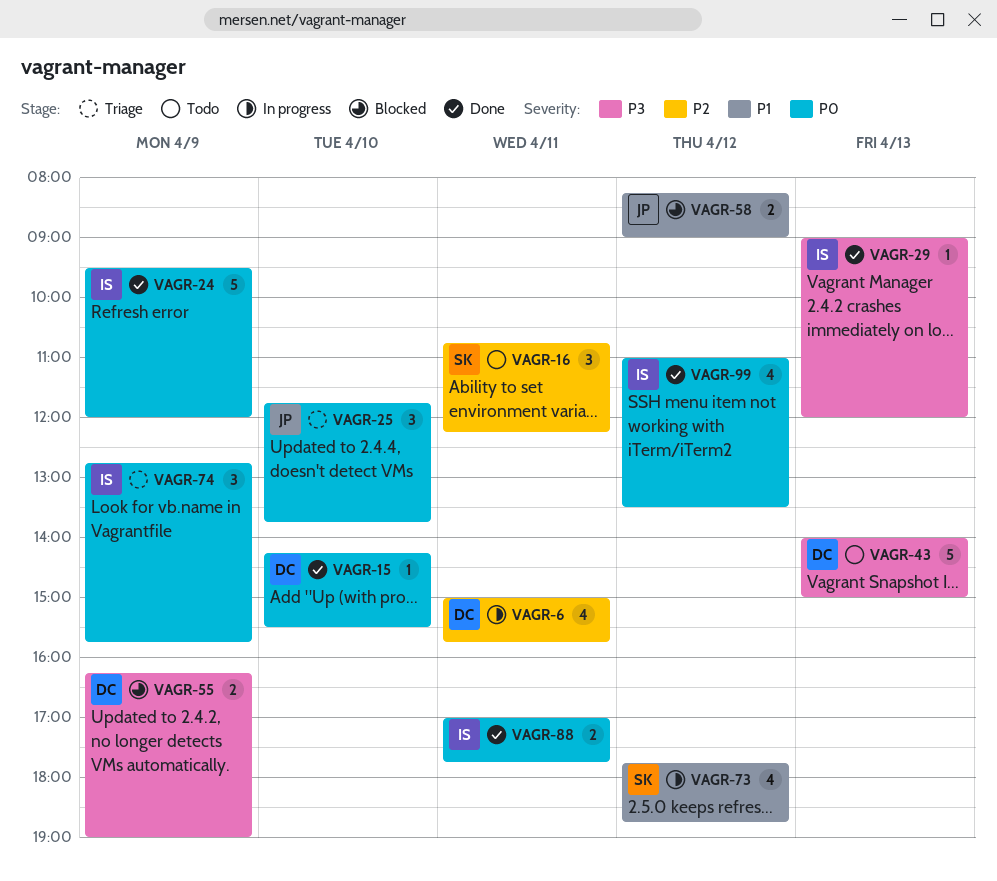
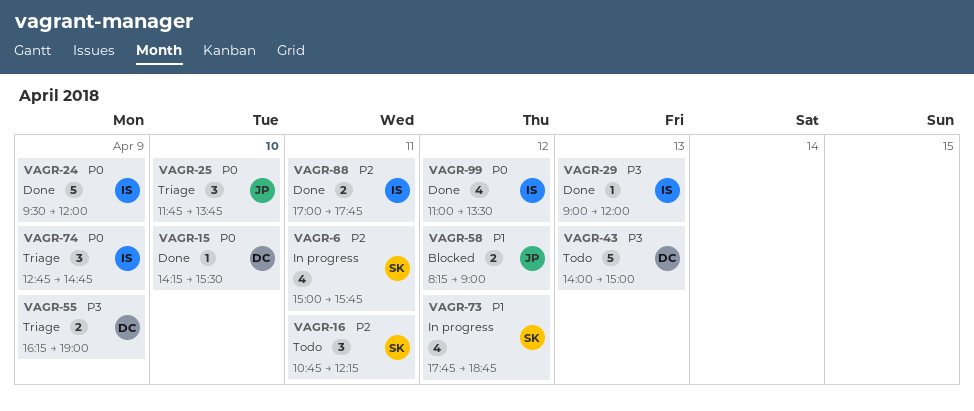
VAGR-6, owner: DC -> SK
VAGR-55, status: Blocked -> Triage
VAGR-74, ends: 15:45 -> 14:45
VAGR-88, priority: P0 -> P2

